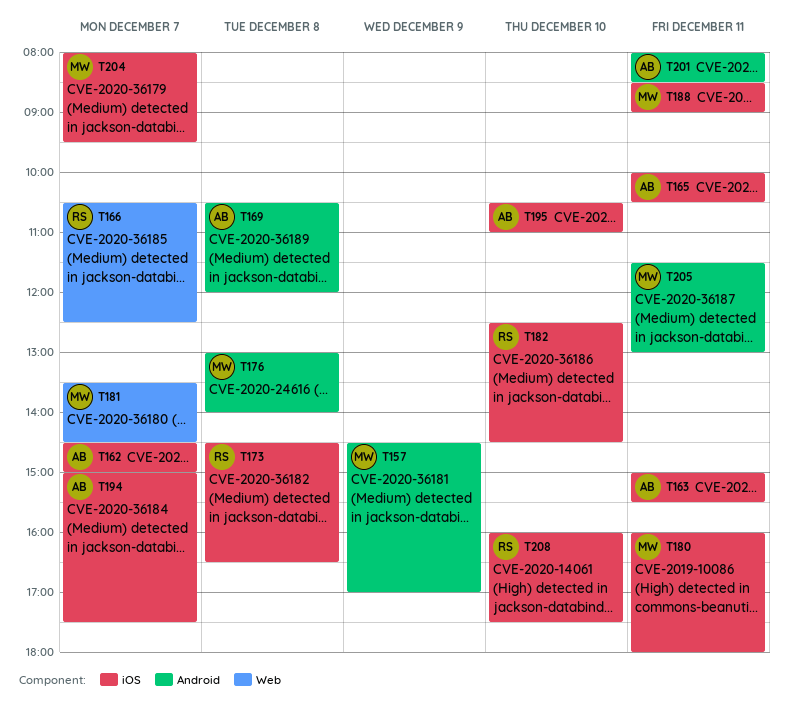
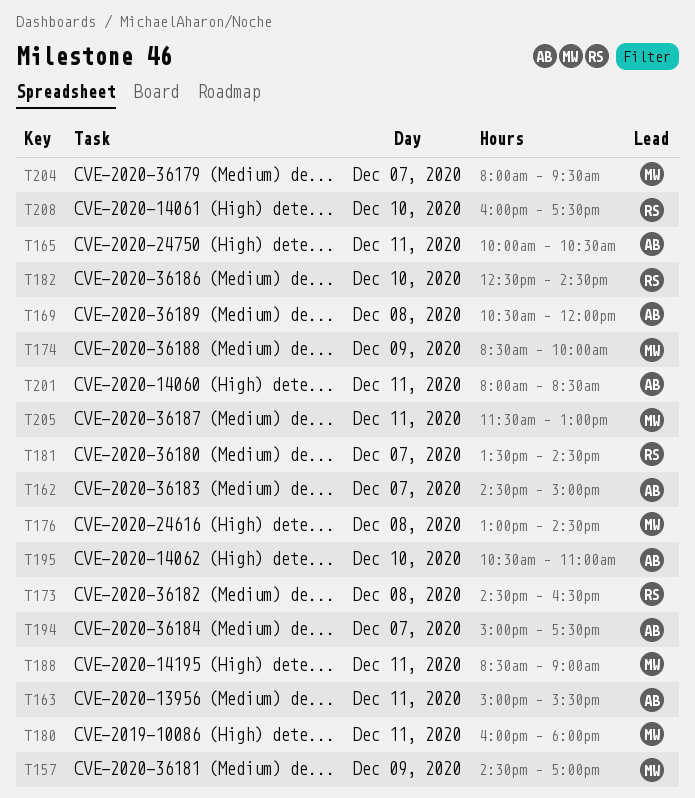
T166: present -> none
T174: none -> present
T176, ends: 14:00 -> 14:30
T181, owner: MW -> RS

